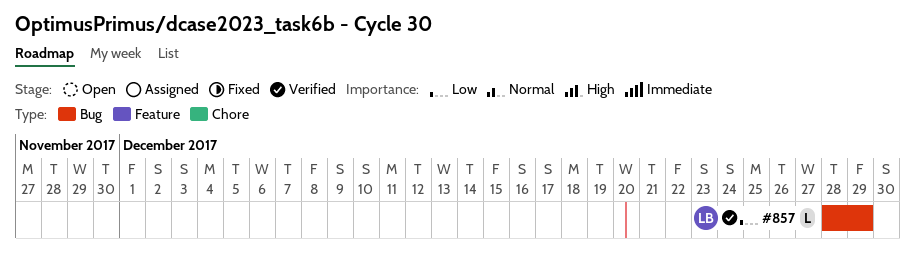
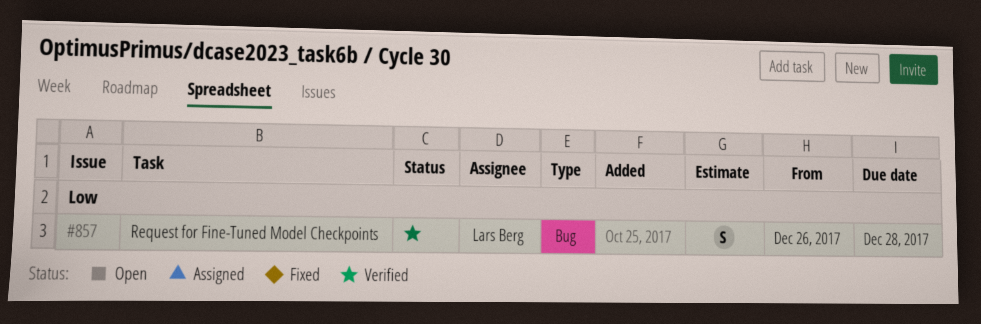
#857, estimate: L -> S
#857, start: Dec 28 -> Dec 26
#857, due: Dec 29 -> Dec 28

